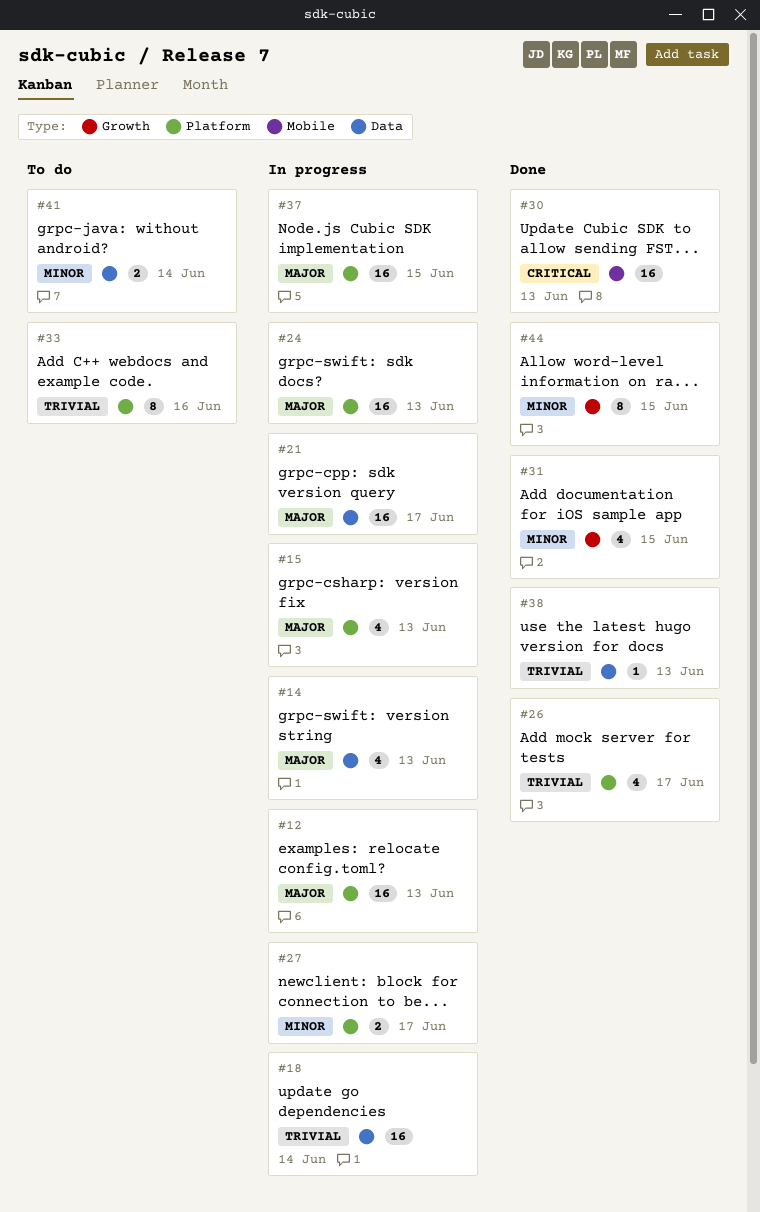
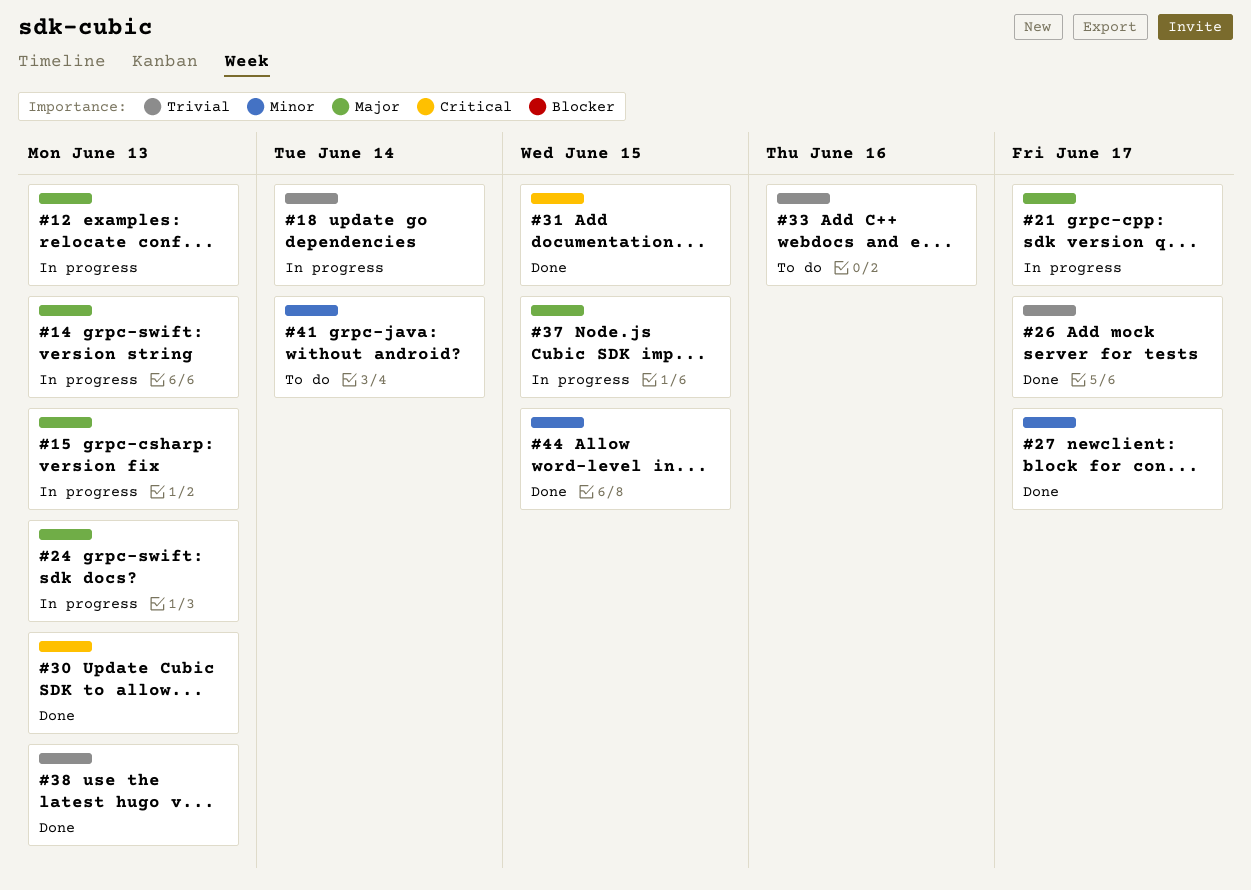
#27, status: In progress -> Done
#31, priority: Minor -> Critical

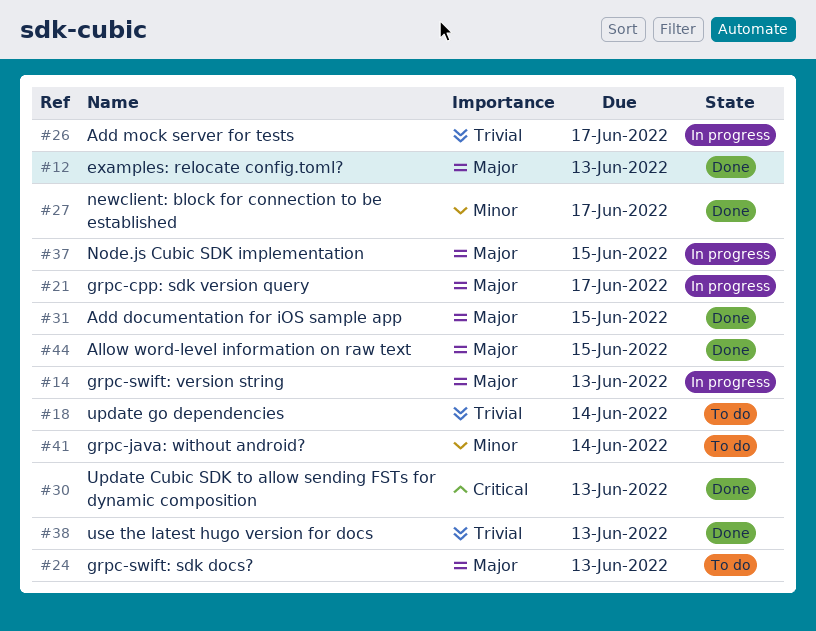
#12, status: In progress -> Done
#15: present -> none
#18, status: In progress -> To do
#24, status: In progress -> To do
#26, status: Done -> In progress
#31, priority: Critical -> Major
#33: present -> none
#44, priority: Minor -> Major

